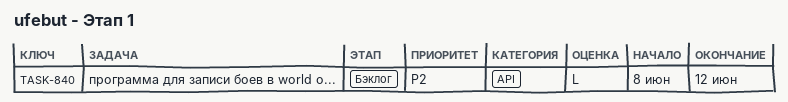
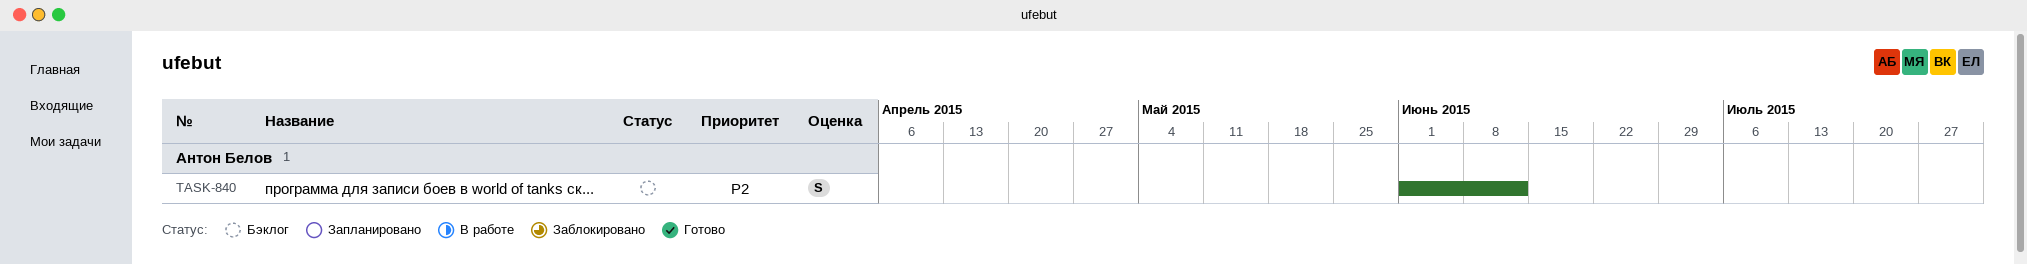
TASK-840, estimate: L -> S
TASK-840, start: Jun 8 -> Jun 1

